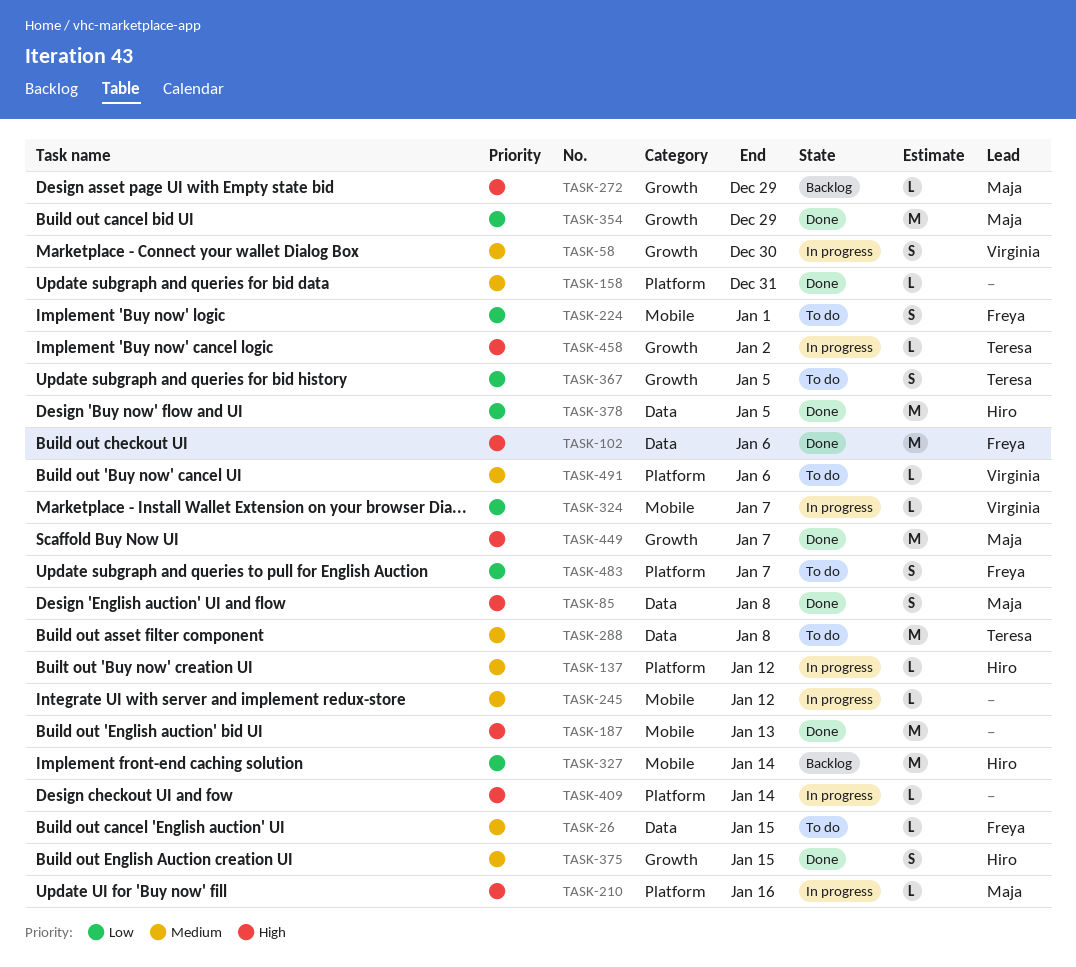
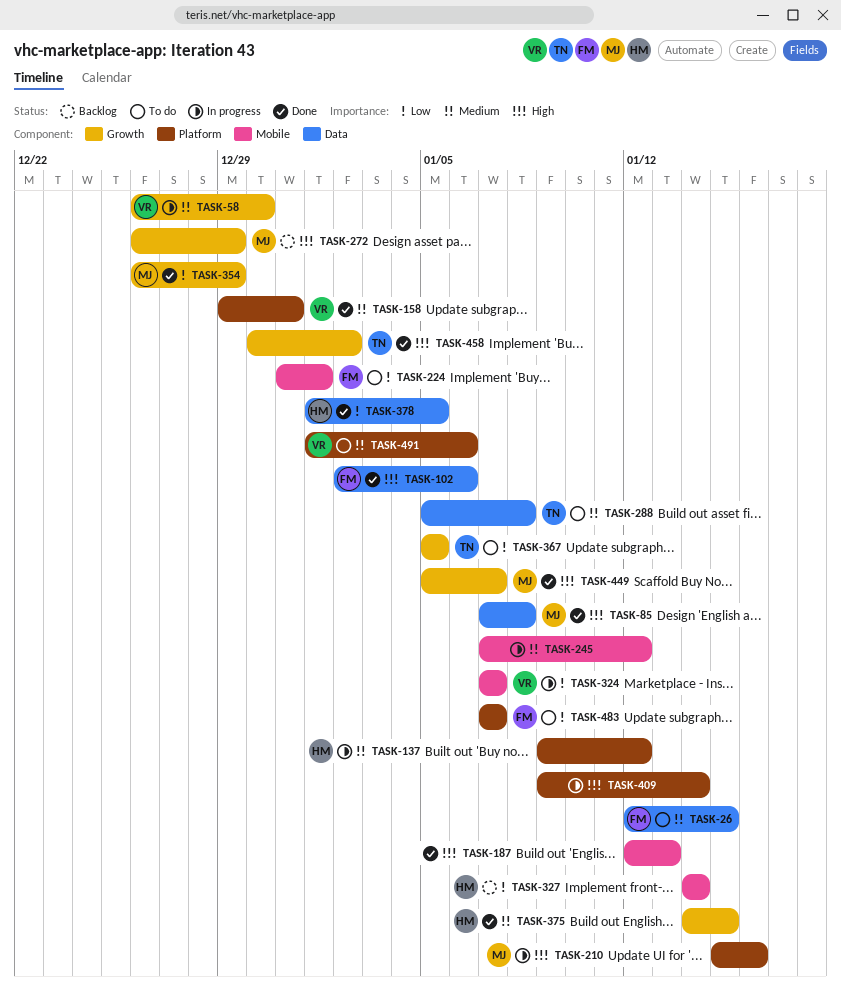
TASK-158, owner: none -> Virginia
TASK-458, status: In progress -> Done

